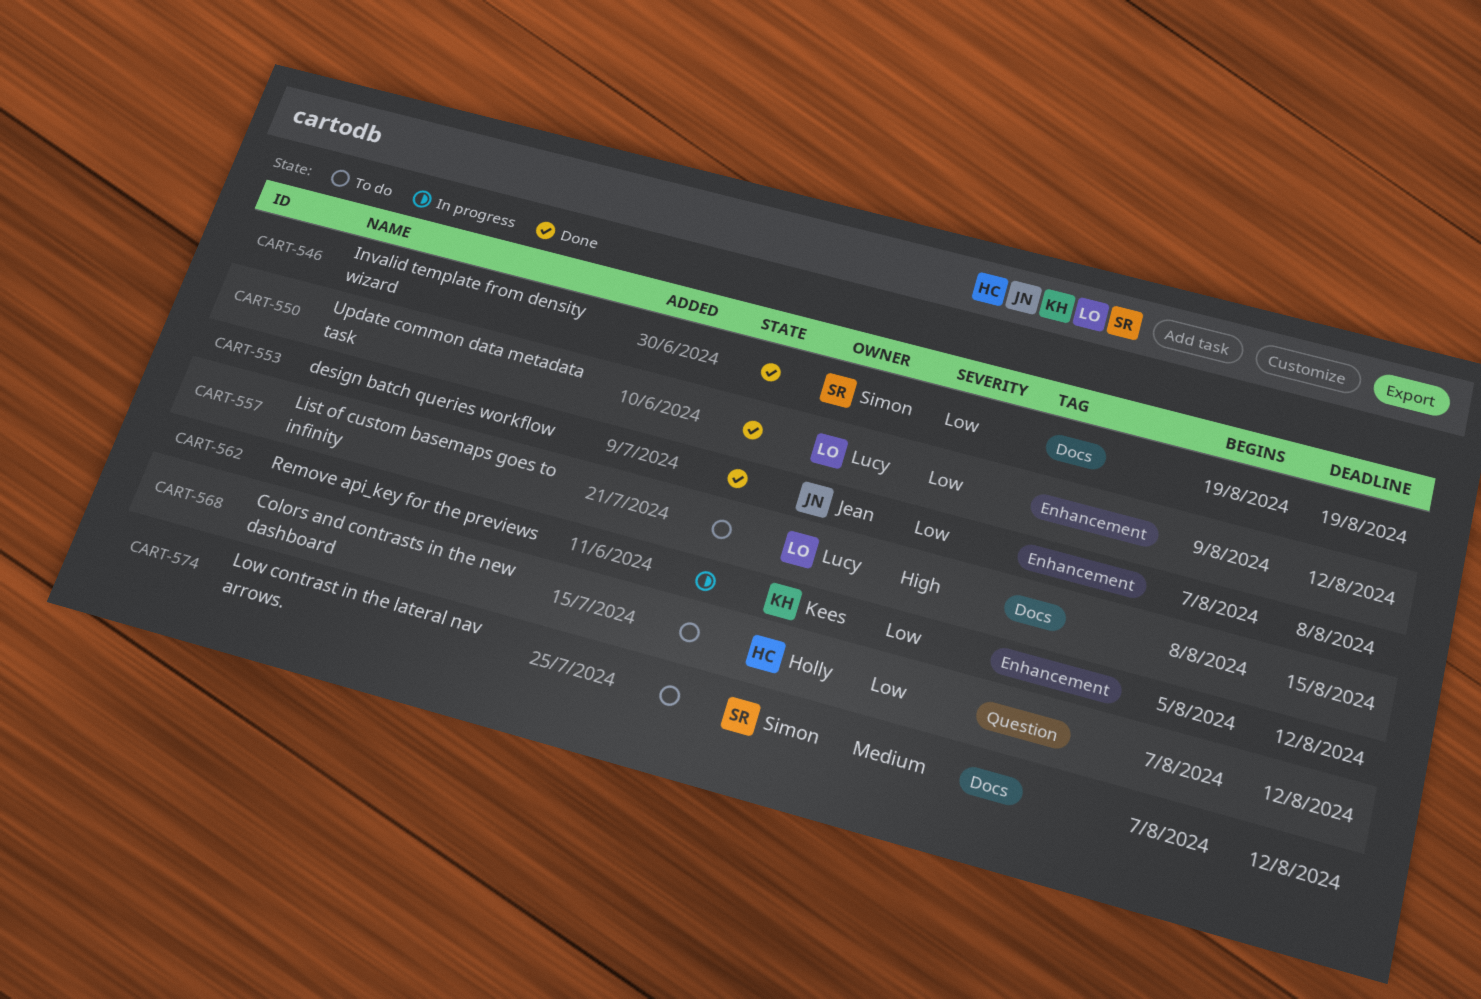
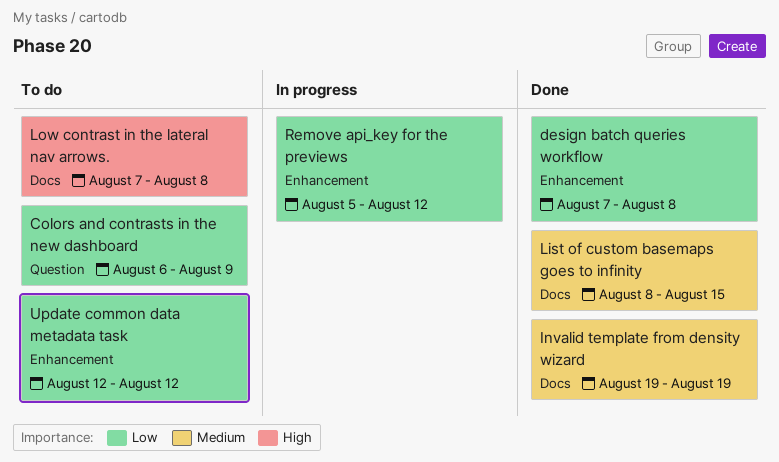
Colors and contrasts in the new dashboard, start: Aug 7 -> Aug 6
Colors and contrasts in the new dashboard, due: Aug 12 -> Aug 9
Invalid template from density wizard, priority: Low -> Medium
List of custom basemaps goes to infinity, status: To do -> Done
List of custom basemaps goes to infinity, priority: High -> Medium
Low contrast in the lateral nav arrows., priority: Medium -> High
Low contrast in the lateral nav arrows., due: Aug 12 -> Aug 8
Update common data metadata task, status: Done -> To do
Update common data metadata task, start: Aug 9 -> Aug 12

